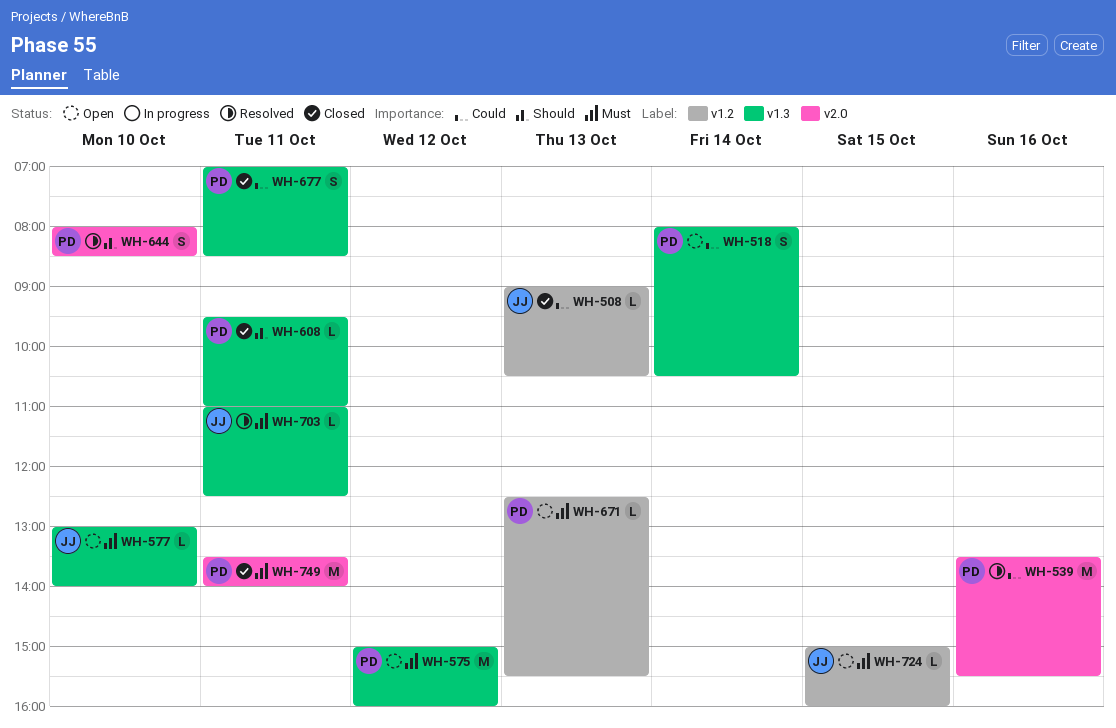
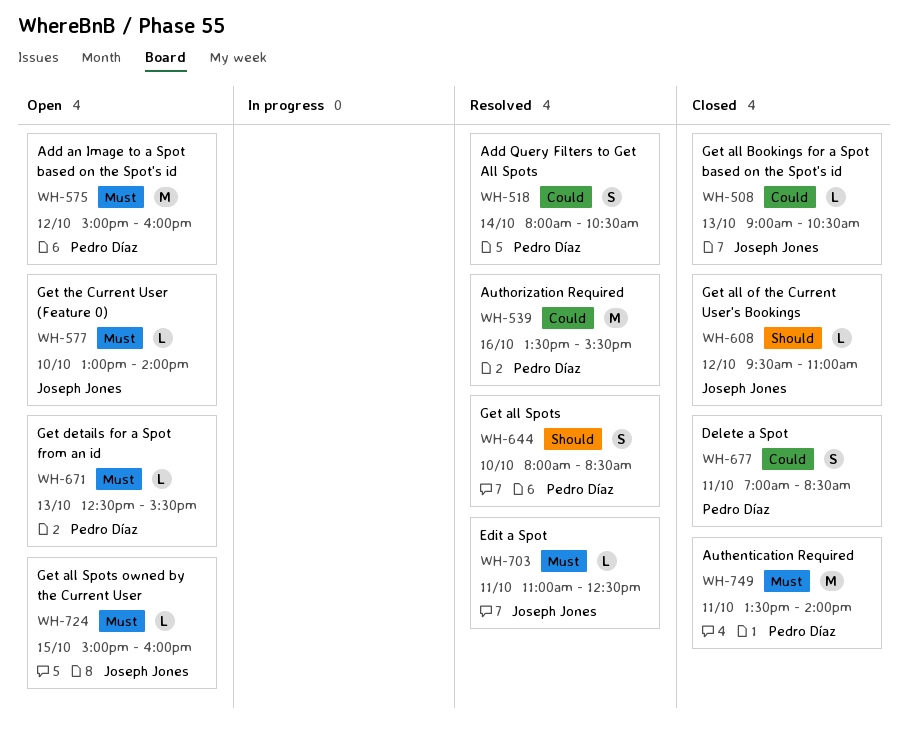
WH-518, status: Open -> Resolved
WH-608, owner: Pedro Díaz -> Joseph Jones
WH-608, day: Oct 11 -> Oct 12

